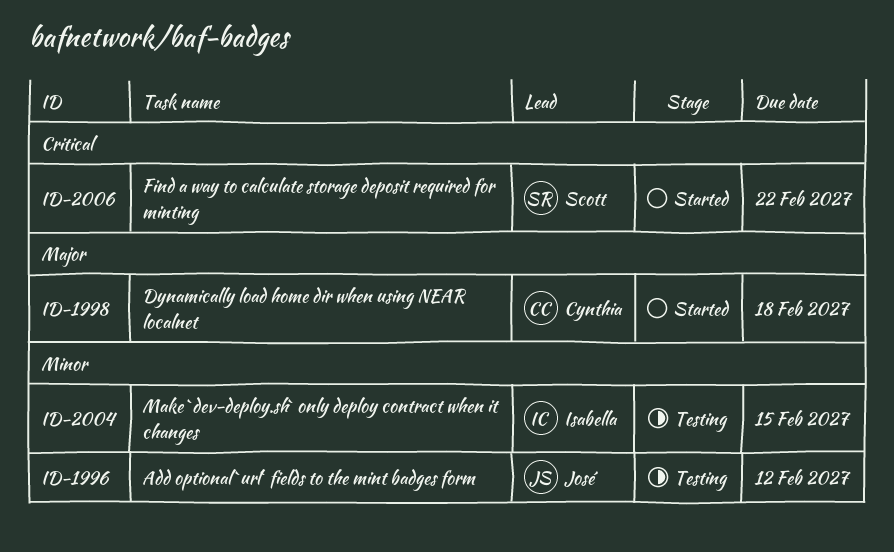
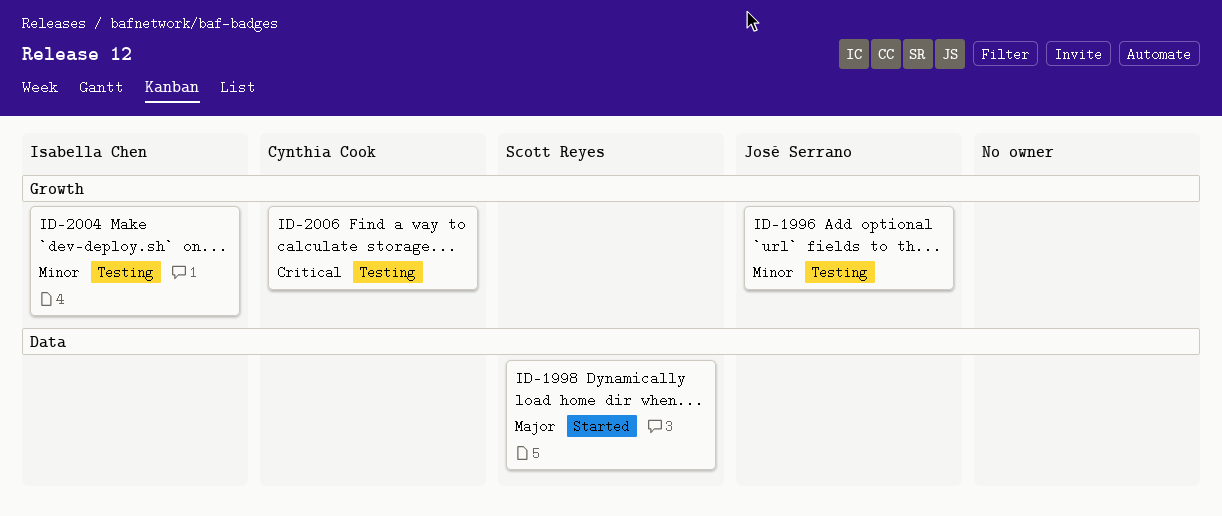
ID-1998, owner: Cynthia Cook -> Scott Reyes
ID-2006, status: Started -> Testing
ID-2006, owner: Scott Reyes -> Cynthia Cook

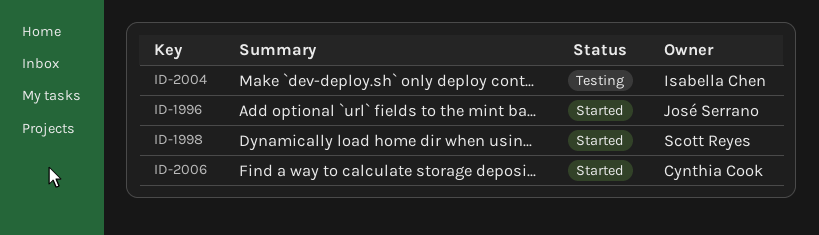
ID-1996, status: Testing -> Started
ID-2006, status: Testing -> Started

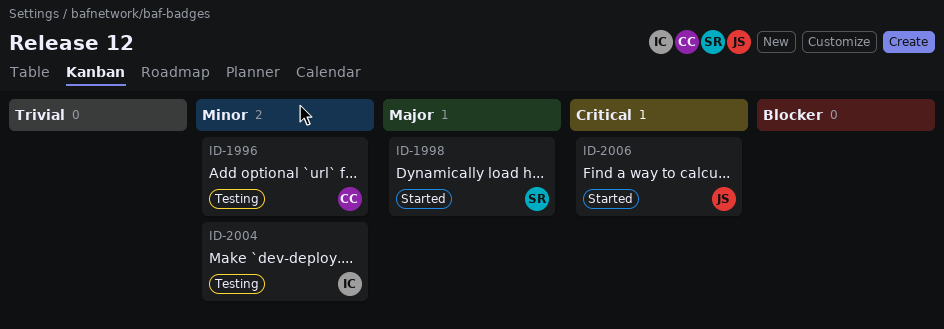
ID-1996, status: Started -> Testing
ID-1996, owner: José Serrano -> Cynthia Cook
ID-2006, owner: Cynthia Cook -> José Serrano

